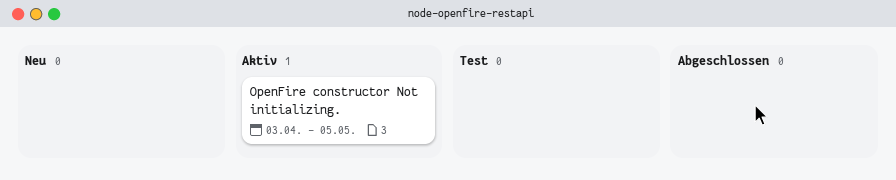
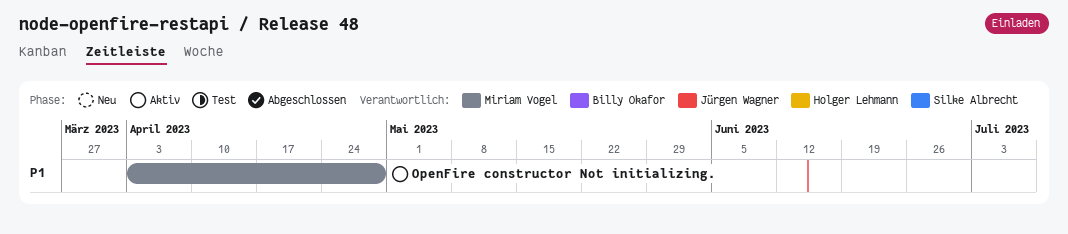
OpenFire constructor Not initializing., due: May 5 -> Apr 28

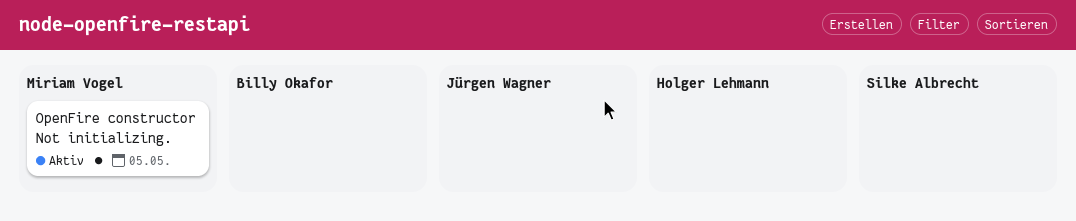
OpenFire constructor Not initializing., due: Apr 28 -> May 5

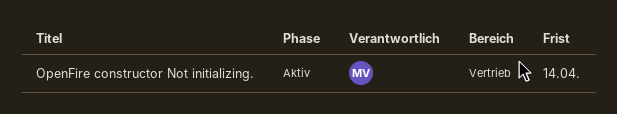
OpenFire constructor Not initializing., due: May 5 -> Apr 14

